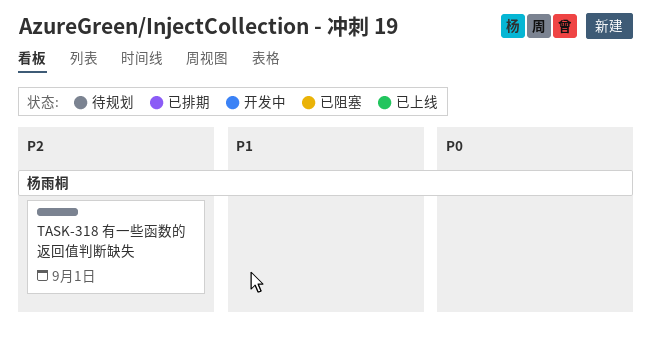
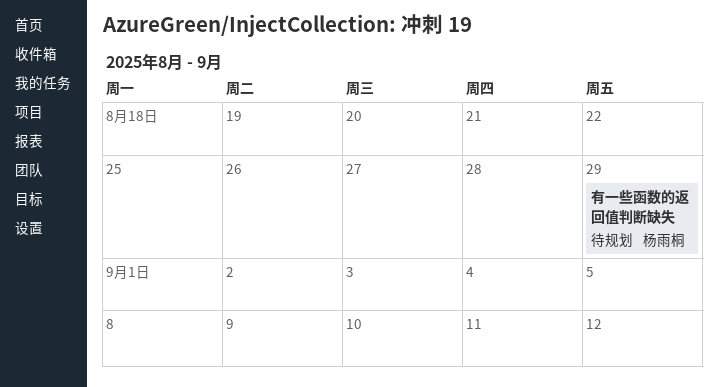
有一些函数的返回值判断缺失, due: Sep 1 -> Aug 29

